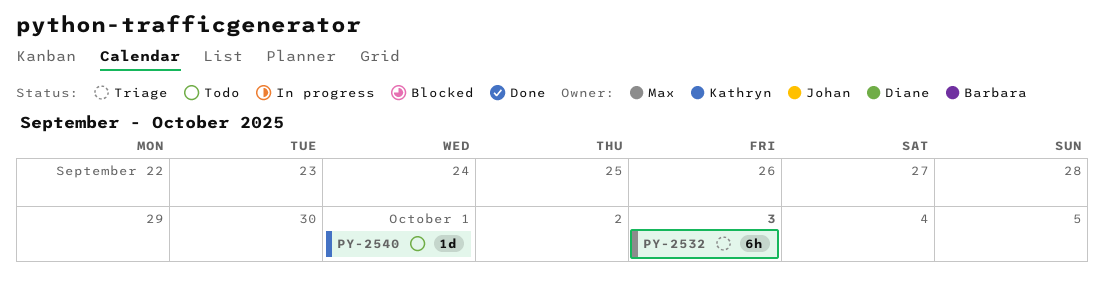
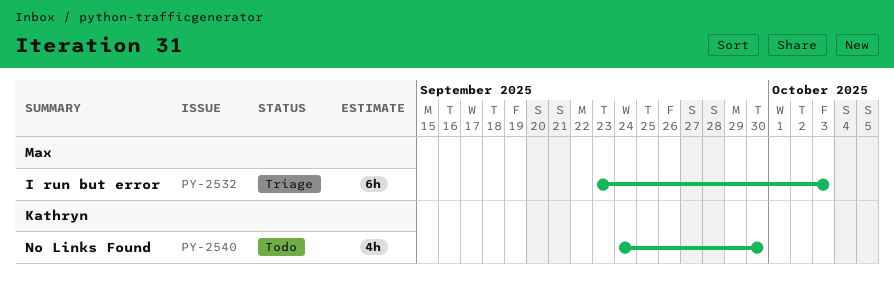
PY-2540, estimate: 1d -> 4h
PY-2540, due: Oct 1 -> Sep 30

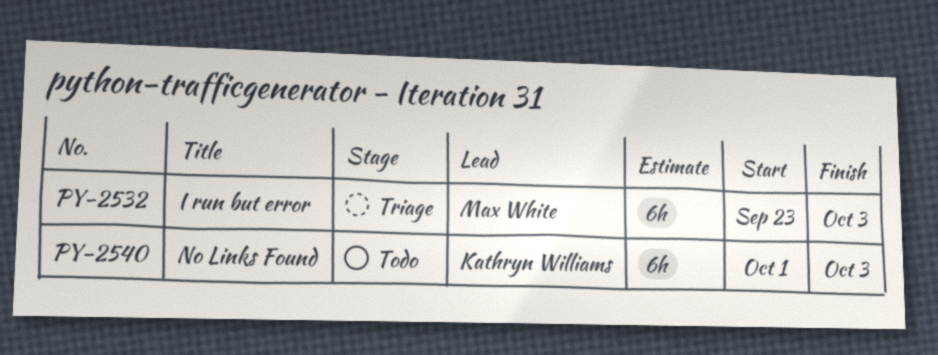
PY-2540, estimate: 4h -> 6h
PY-2540, start: Sep 24 -> Oct 1
PY-2540, due: Sep 30 -> Oct 3

